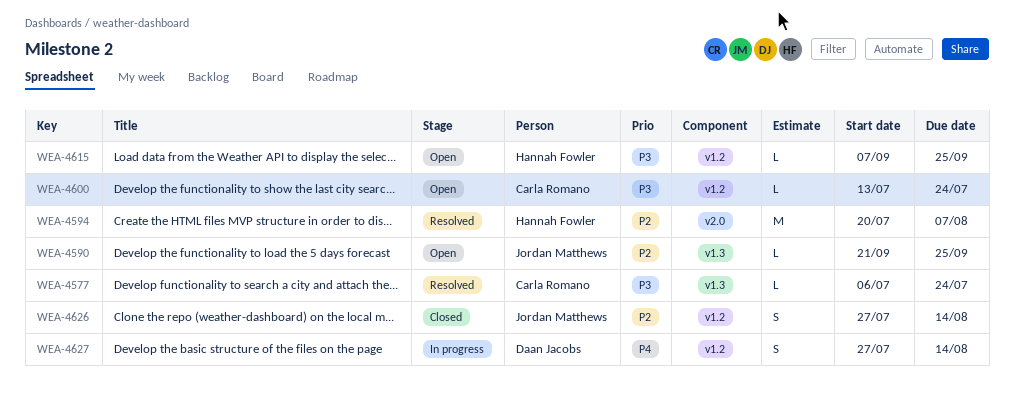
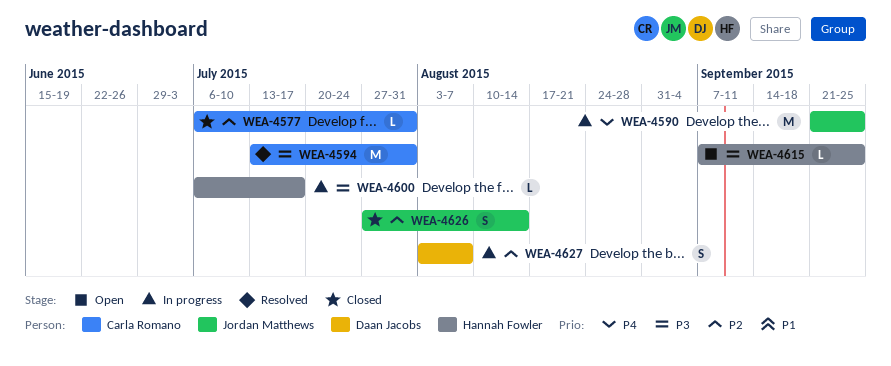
WEA-4577, status: Resolved -> Closed
WEA-4577, priority: P3 -> P2
WEA-4577, due: Jul 24 -> Jul 31
WEA-4590, status: Open -> In progress
WEA-4590, priority: P2 -> P4
WEA-4590, estimate: L -> M
WEA-4594, owner: Hannah Fowler -> Carla Romano
WEA-4594, priority: P2 -> P3
WEA-4594, start: Jul 20 -> Jul 13
WEA-4594, due: Aug 7 -> Jul 31
WEA-4600, status: Open -> In progress
WEA-4600, owner: Carla Romano -> Hannah Fowler
WEA-4600, start: Jul 13 -> Jul 6
WEA-4600, due: Jul 24 -> Jul 17
WEA-4627, priority: P4 -> P2
WEA-4627, start: Jul 27 -> Aug 3
WEA-4627, due: Aug 14 -> Aug 7

